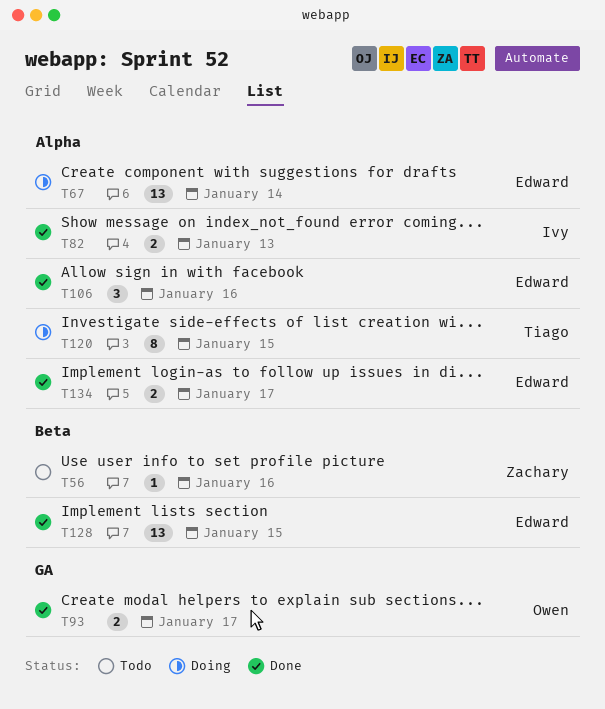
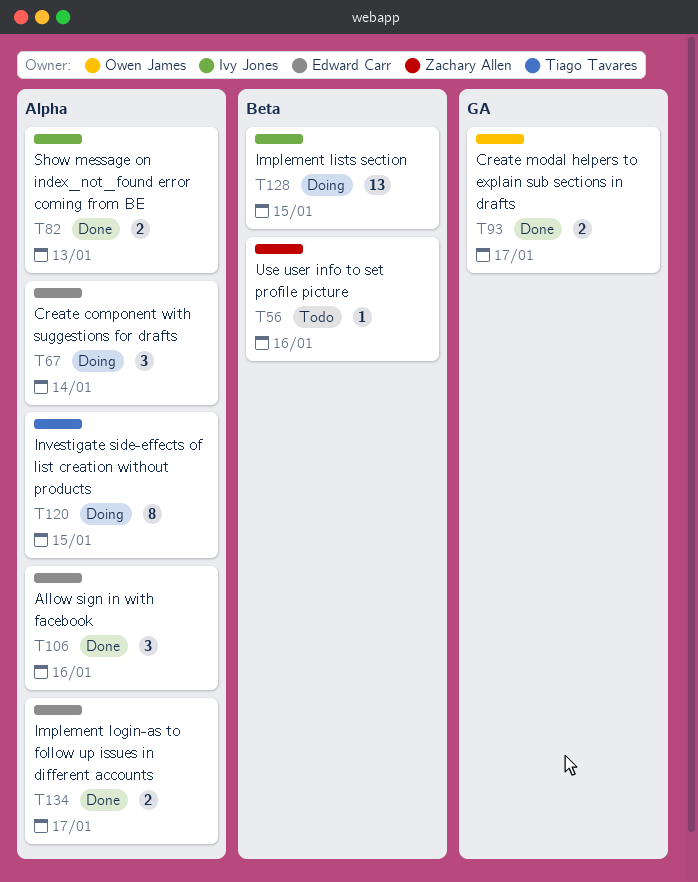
T67, estimate: 13 -> 3
T128, status: Done -> Doing
T128, owner: Edward Carr -> Ivy Jones

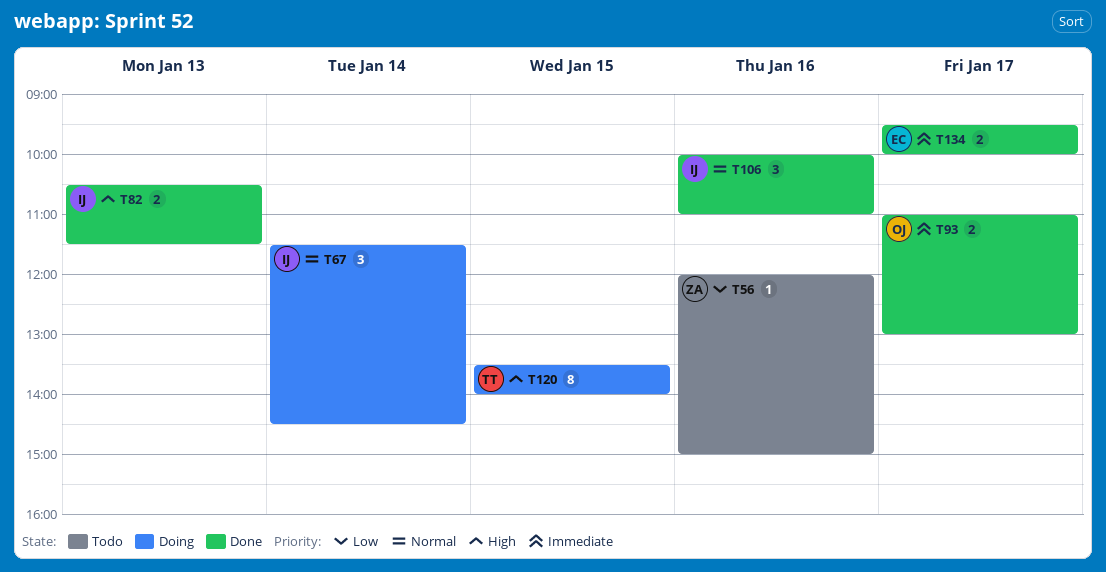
T67, owner: Edward Carr -> Ivy Jones
T106, owner: Edward Carr -> Ivy Jones
T128: present -> none

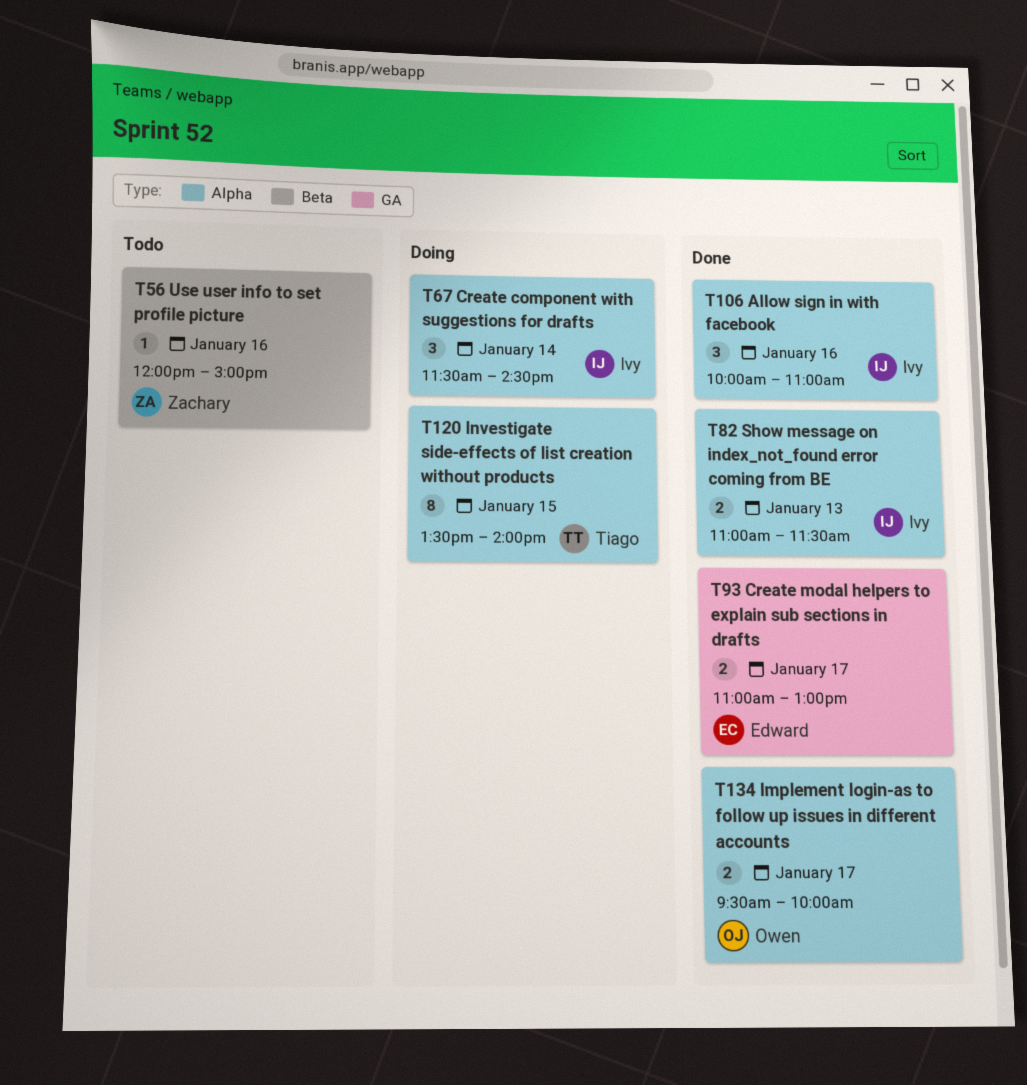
T82, begins: 10:30 -> 11:00
T93, owner: Owen -> Edward
T134, owner: Edward -> Owen

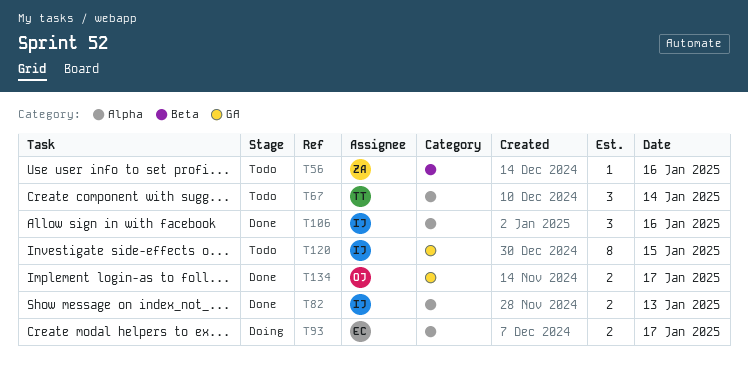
T67, status: Doing -> Todo
T67, owner: Ivy -> Tiago
T93, status: Done -> Doing
T93, label: GA -> Alpha
T120, status: Doing -> Todo
T120, owner: Tiago -> Ivy
T120, label: Alpha -> GA
T134, label: Alpha -> GA

